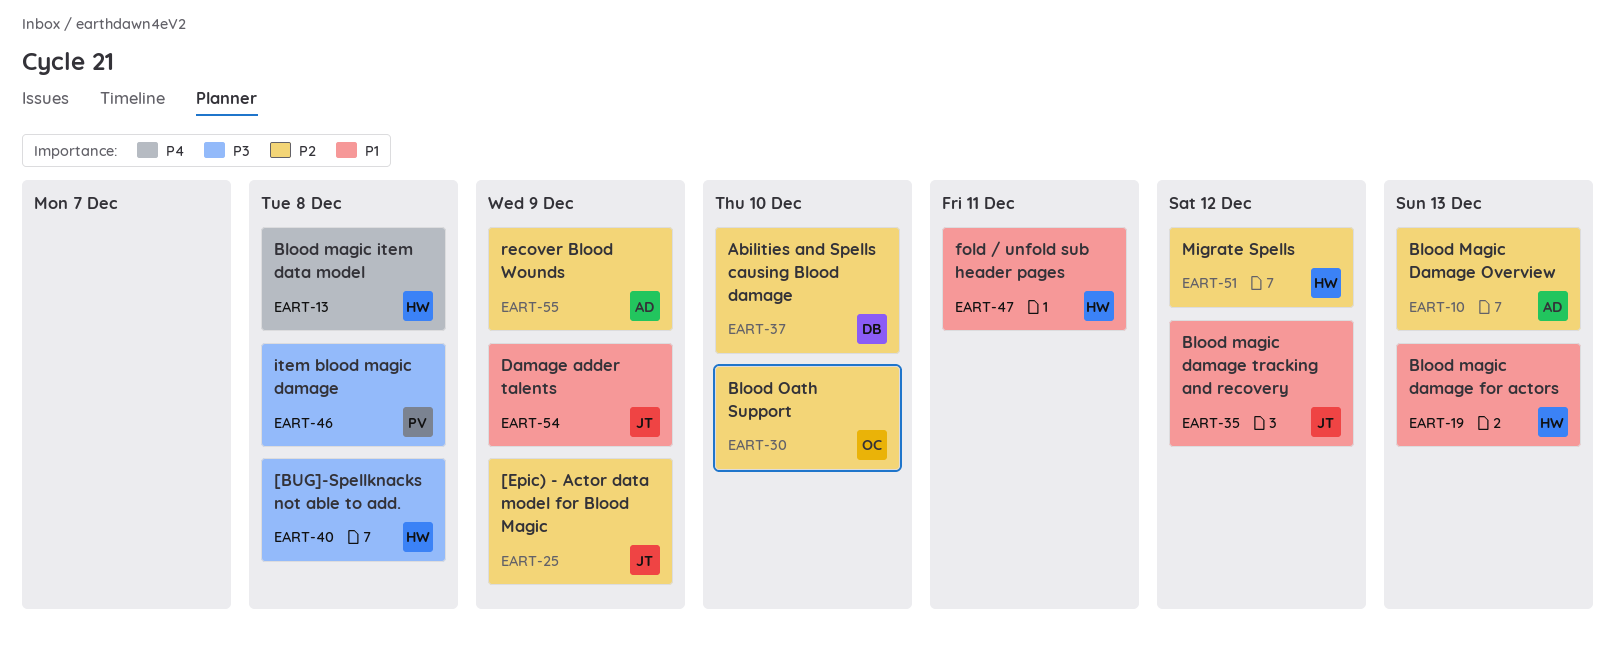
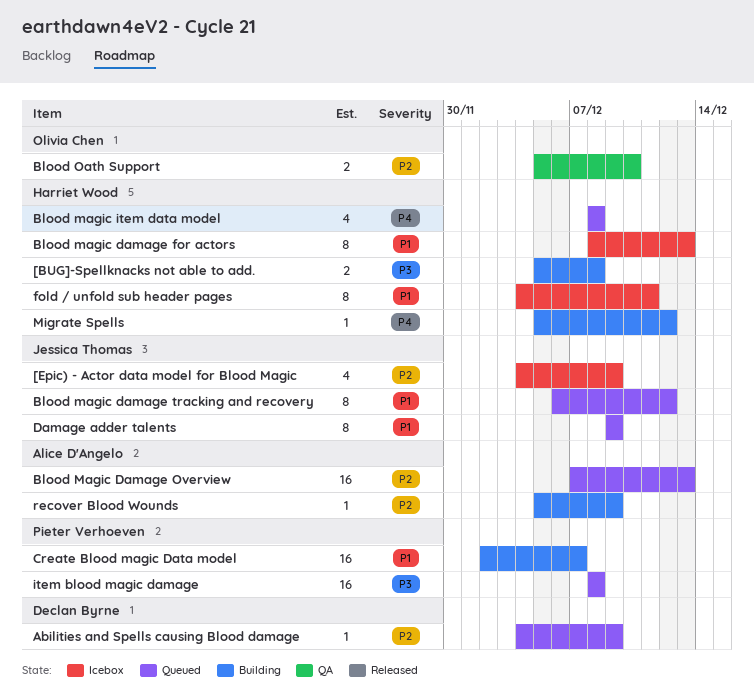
Abilities and Spells causing Blood damage, due: Dec 10 -> Dec 9
Create Blood magic Data model: none -> present
Migrate Spells, priority: P2 -> P4

